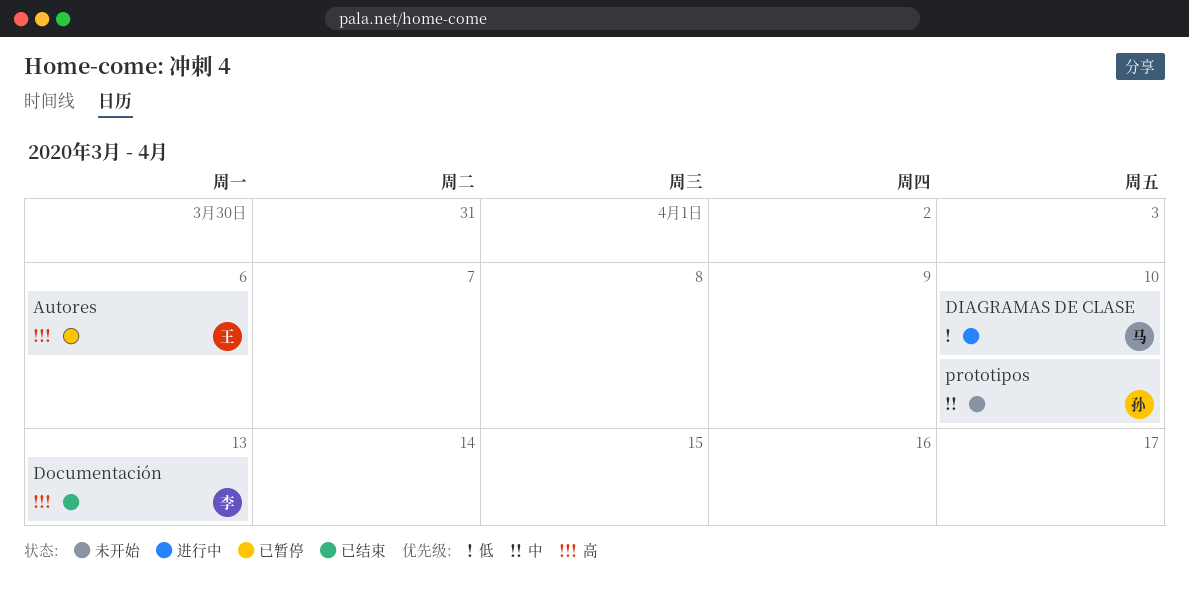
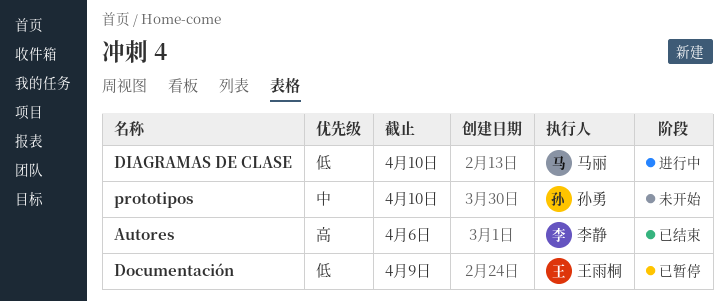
Autores, status: 已暂停 -> 已结束
Autores, owner: 王雨桐 -> 李静
Documentación, status: 已结束 -> 已暂停
Documentación, owner: 李静 -> 王雨桐
Documentación, priority: 高 -> 低
Documentación, due: Apr 13 -> Apr 9

